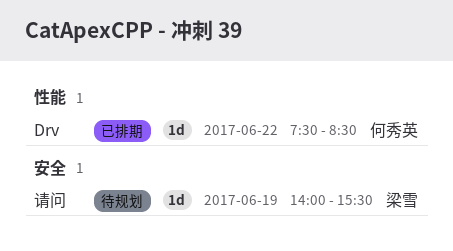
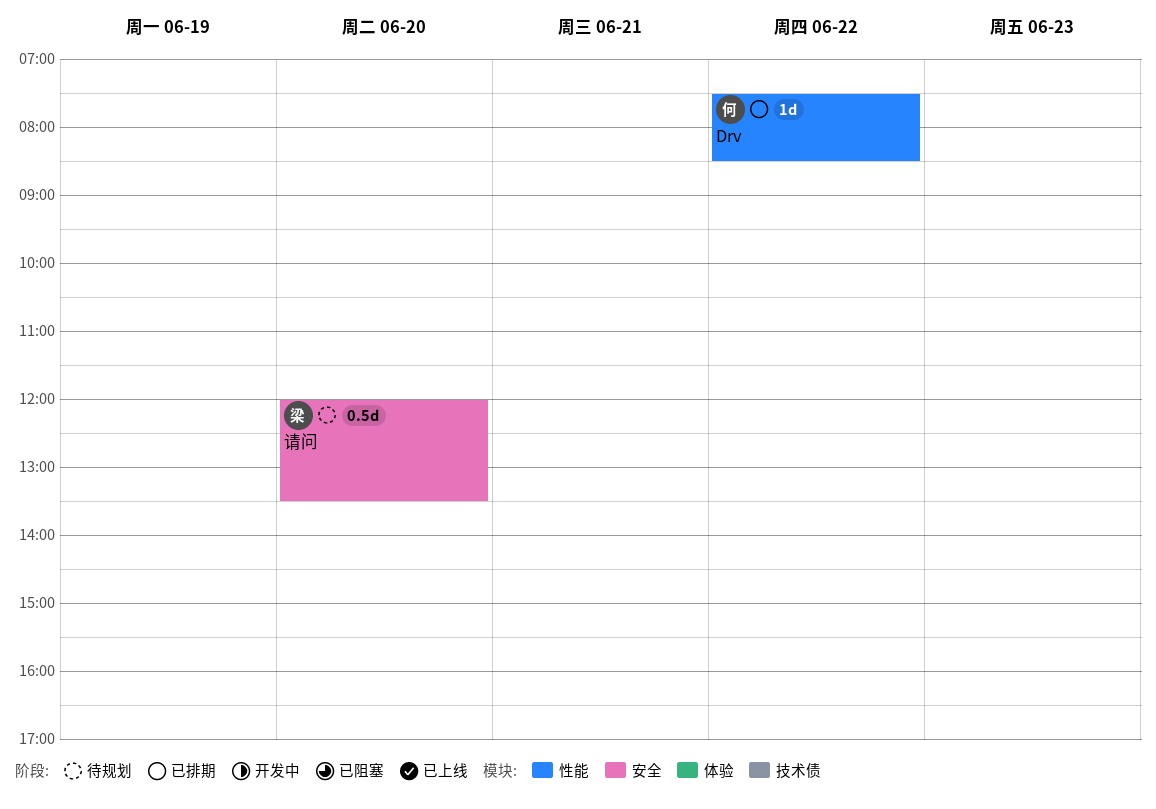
请问, estimate: 1d -> 0.5d
请问, day: Jun 19 -> Jun 20
请问, begins: 14:00 -> 12:00
请问, ends: 15:30 -> 13:30

